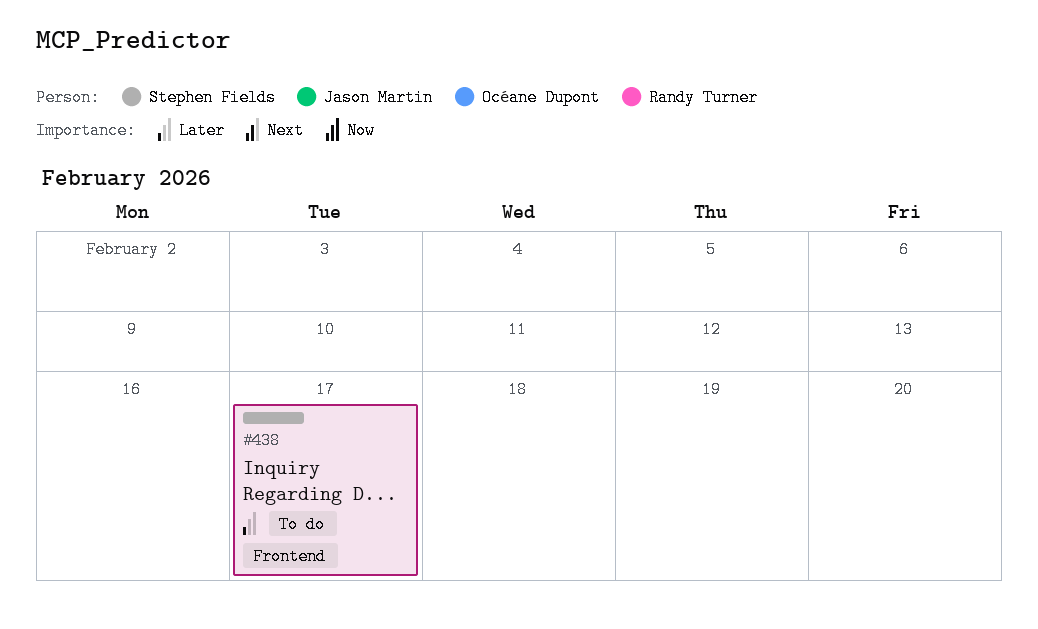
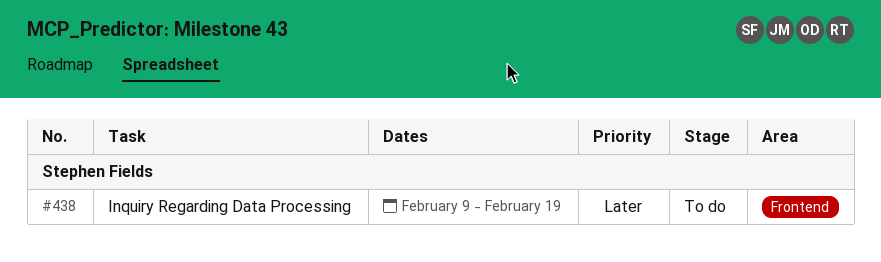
#438, due: Feb 17 -> Feb 19

